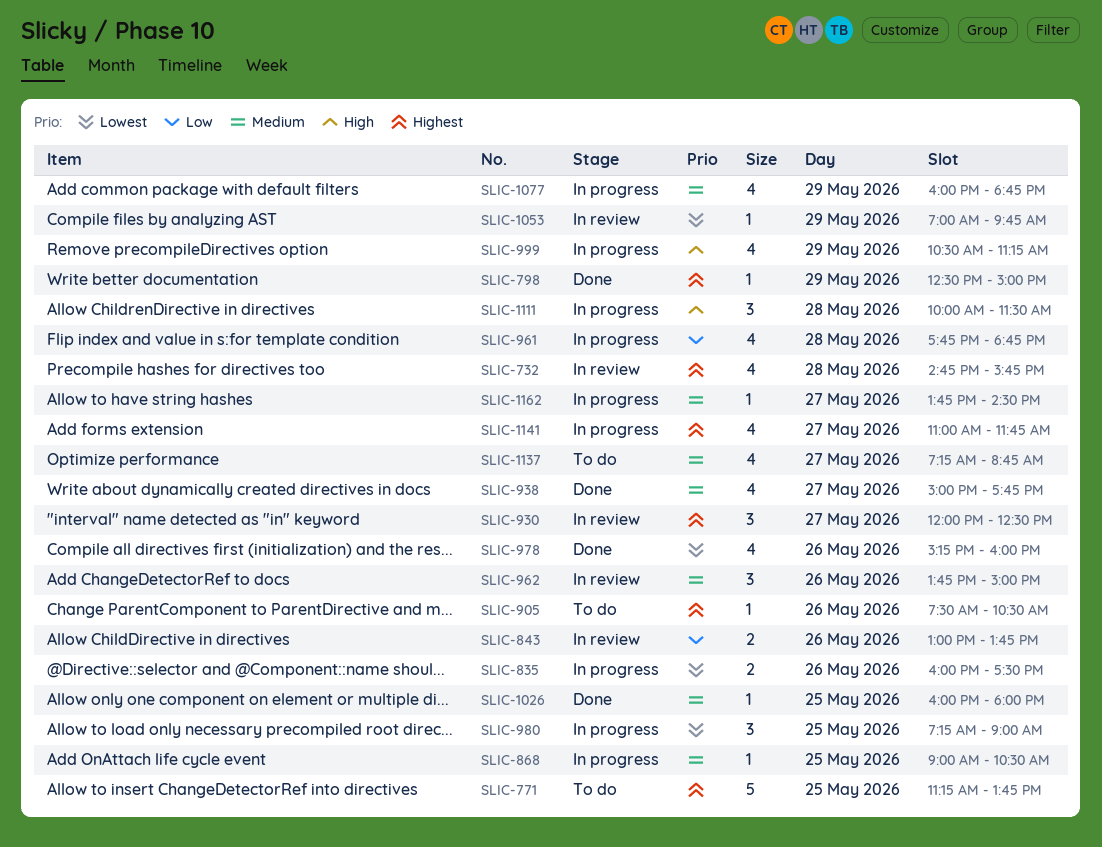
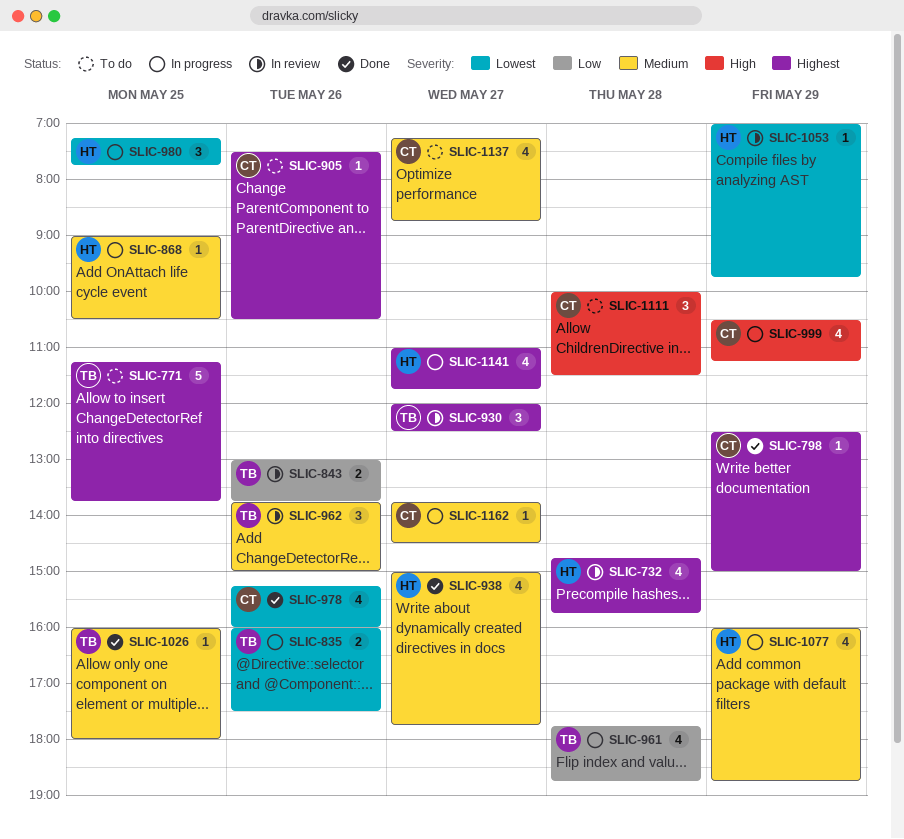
SLIC-980, ends: 09:00 -> 07:45
SLIC-1111, status: In progress -> To do

